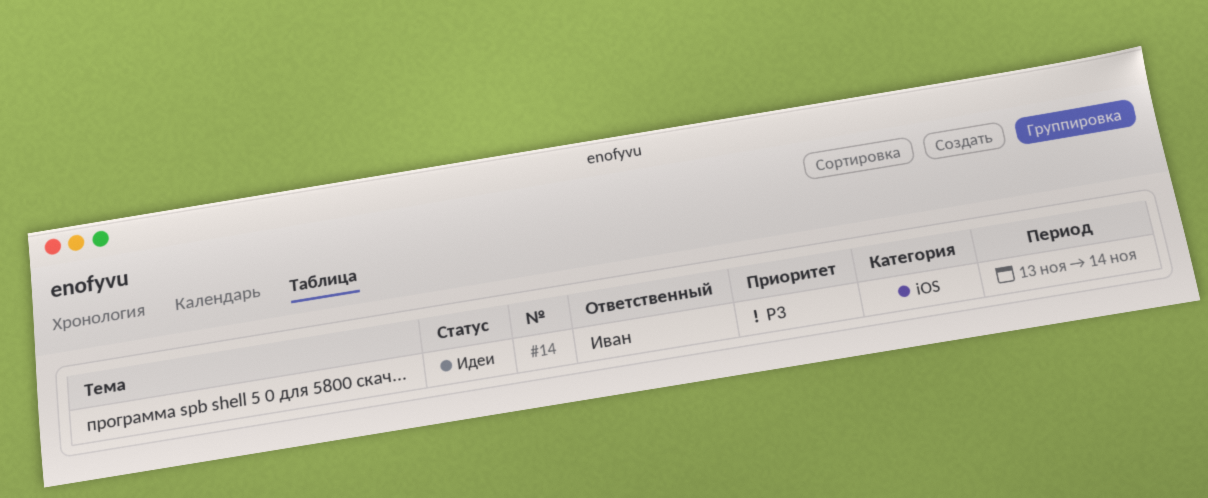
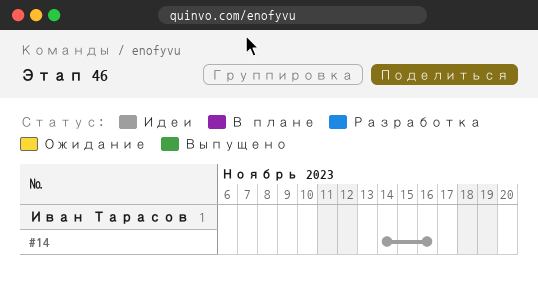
#14, start: Nov 13 -> Nov 14
#14, due: Nov 14 -> Nov 16

